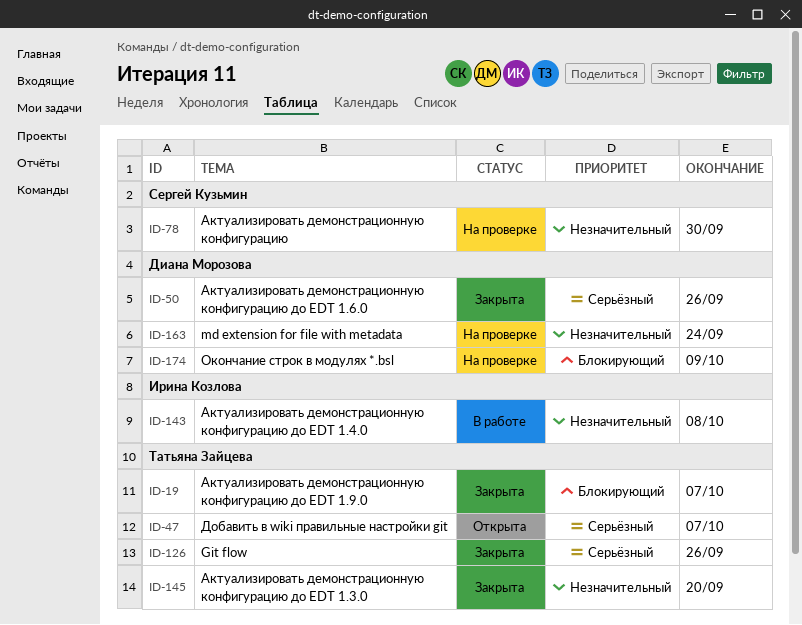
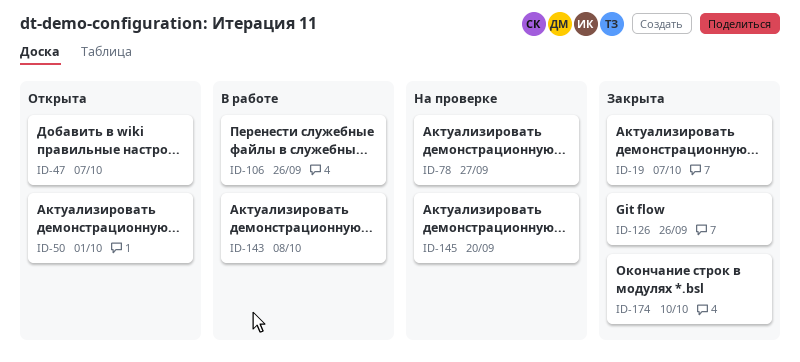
ID-50, status: Закрыта -> Открыта
ID-50, due: Sep 26 -> Oct 1
ID-78, due: Sep 30 -> Sep 27
ID-106: none -> present
ID-145, status: Закрыта -> На проверке
ID-163: present -> none
ID-174, status: На проверке -> Закрыта
ID-174, due: Oct 9 -> Oct 10

